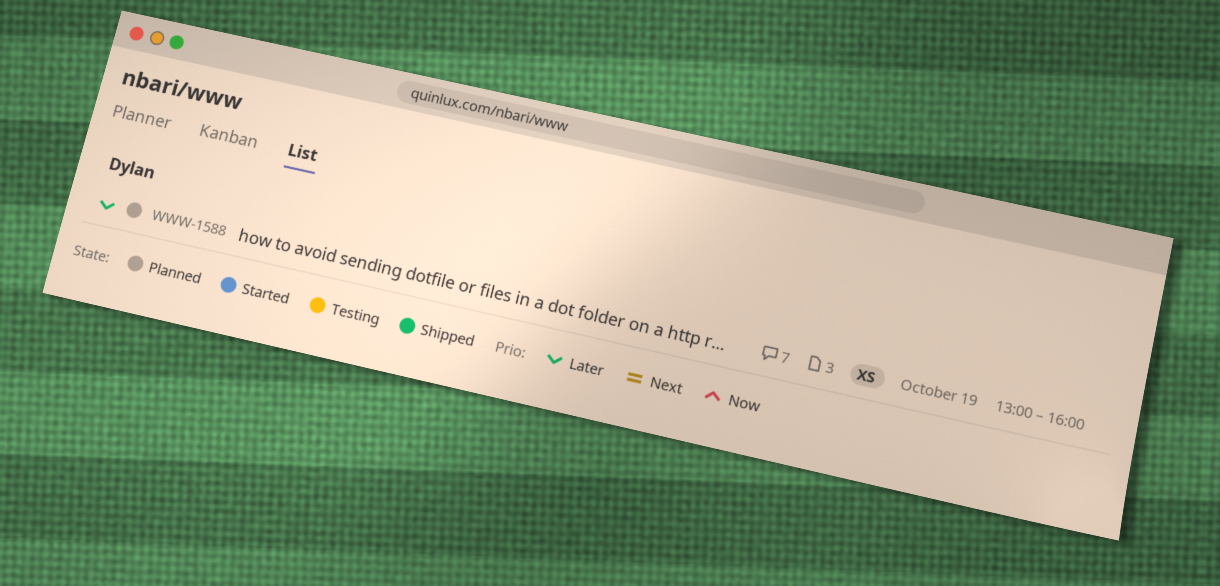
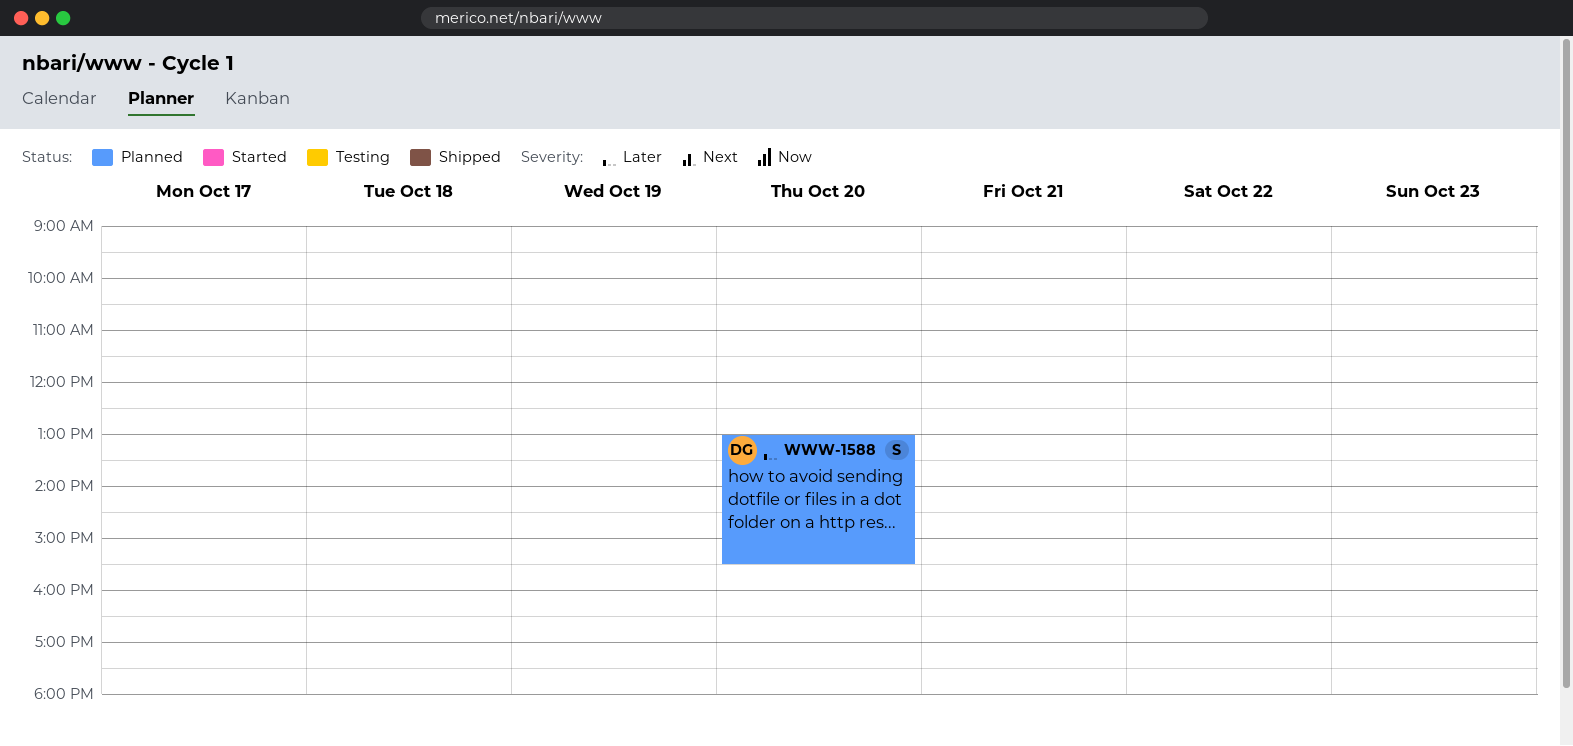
WWW-1588, estimate: XS -> S
WWW-1588, day: Oct 19 -> Oct 20
WWW-1588, ends: 16:00 -> 15:30

